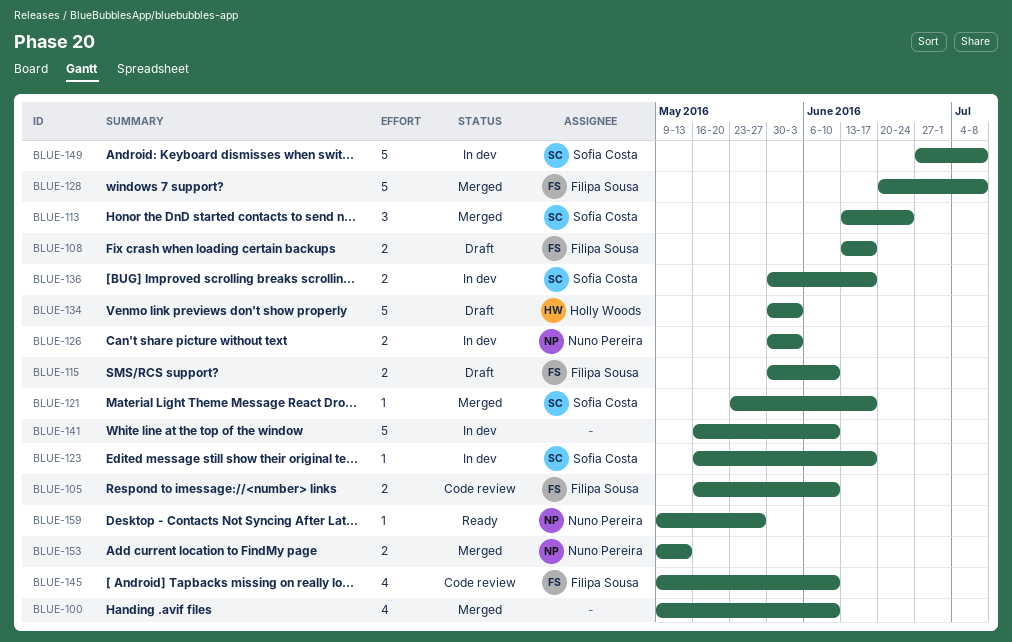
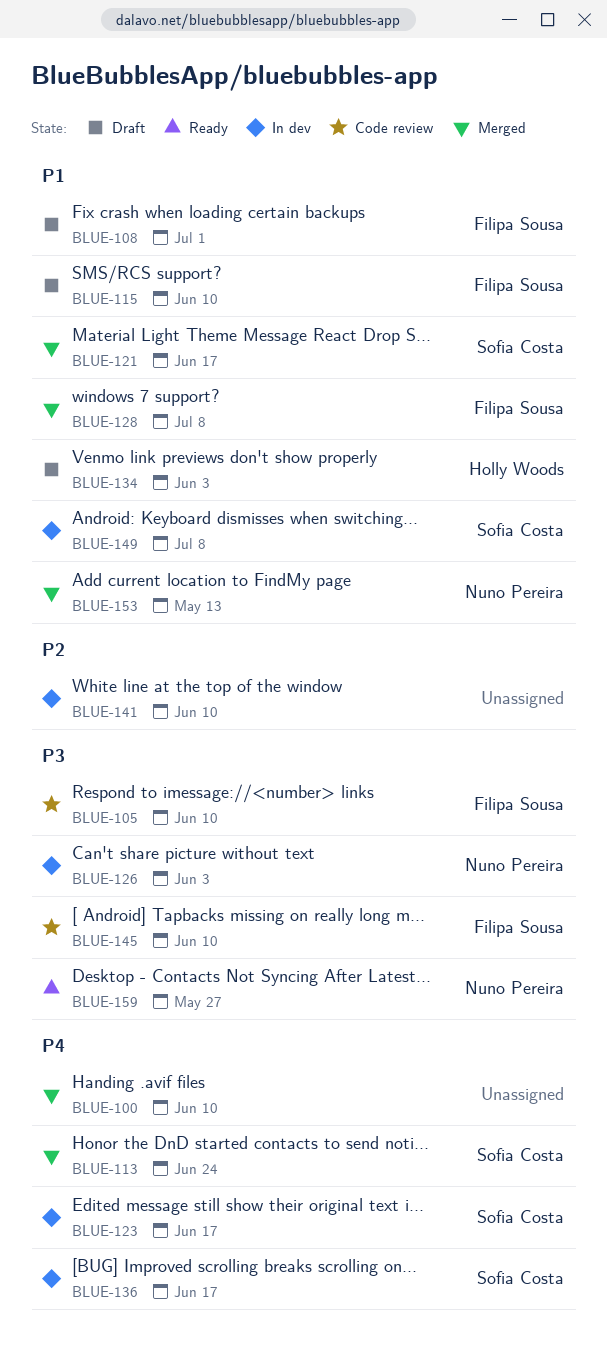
BLUE-108, due: Jun 17 -> Jul 1

